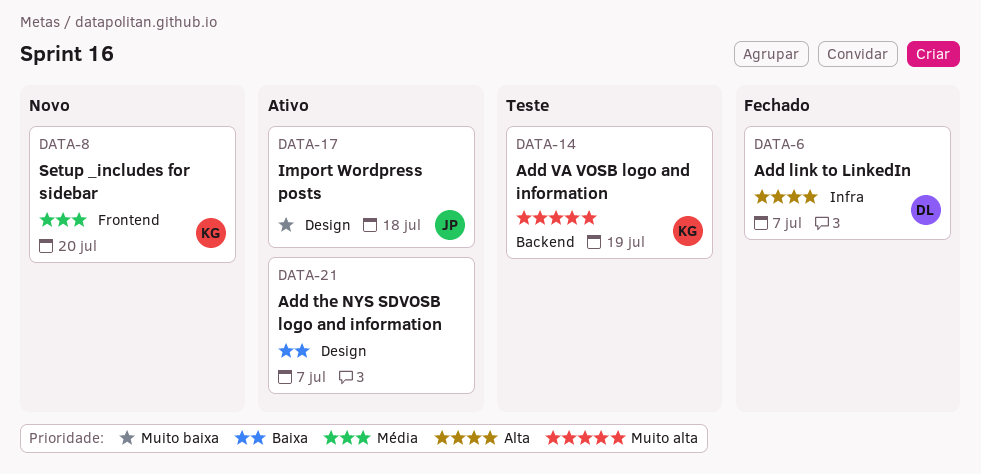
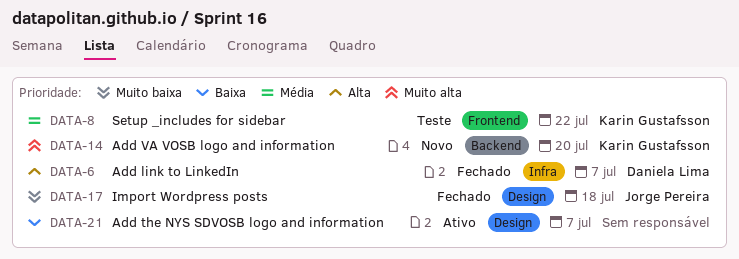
DATA-8, status: Novo -> Teste
DATA-8, due: Jul 20 -> Jul 22
DATA-14, status: Teste -> Novo
DATA-14, due: Jul 19 -> Jul 20
DATA-17, status: Ativo -> Fechado

